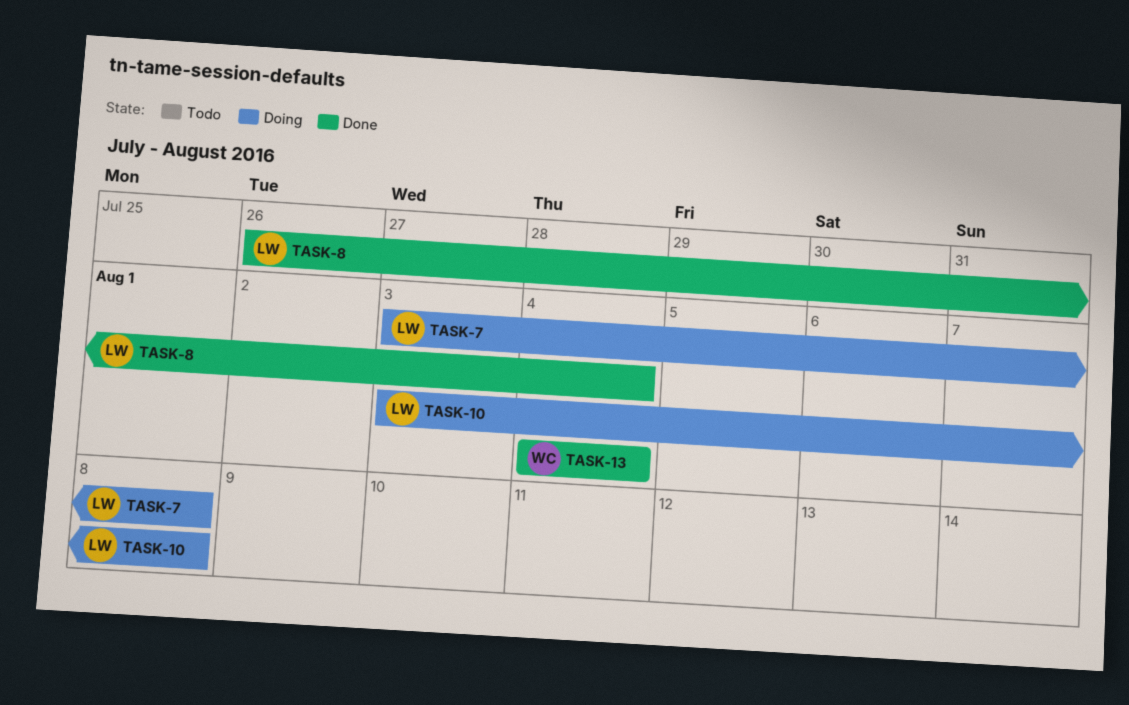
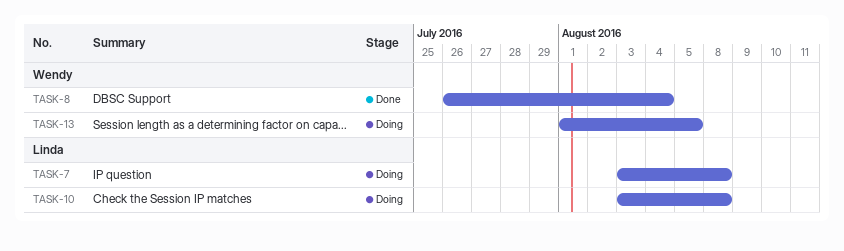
TASK-8, owner: Linda -> Wendy
TASK-13, status: Done -> Doing
TASK-13, start: Aug 4 -> Aug 1
TASK-13, due: Aug 4 -> Aug 5

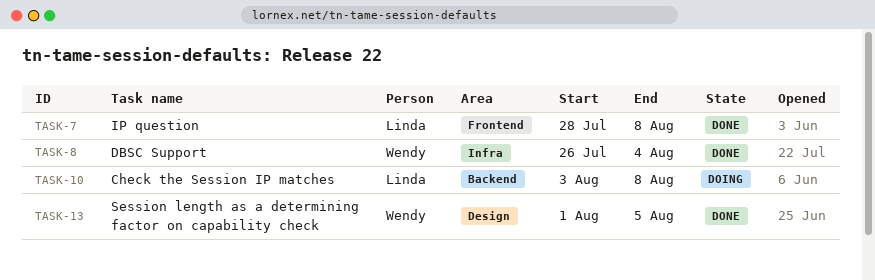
TASK-7, status: Doing -> Done
TASK-7, start: Aug 3 -> Jul 28
TASK-13, status: Doing -> Done

